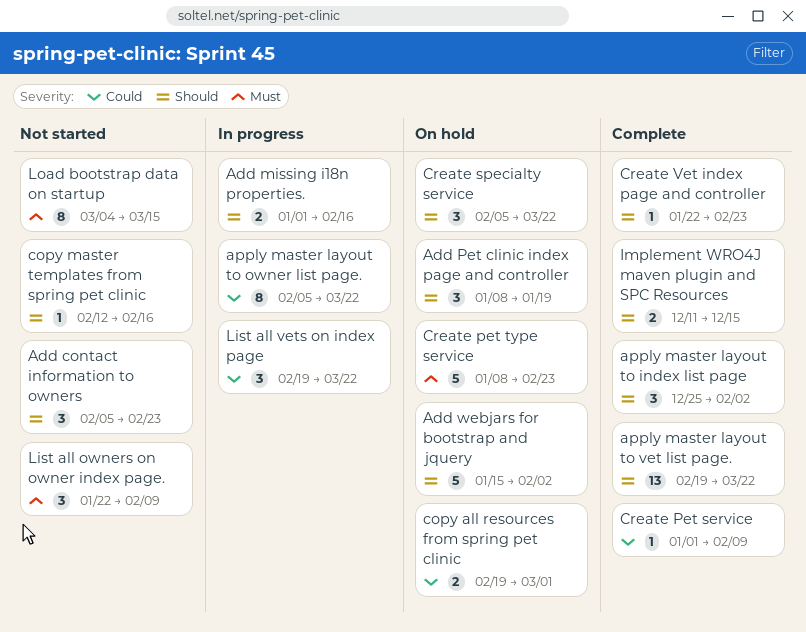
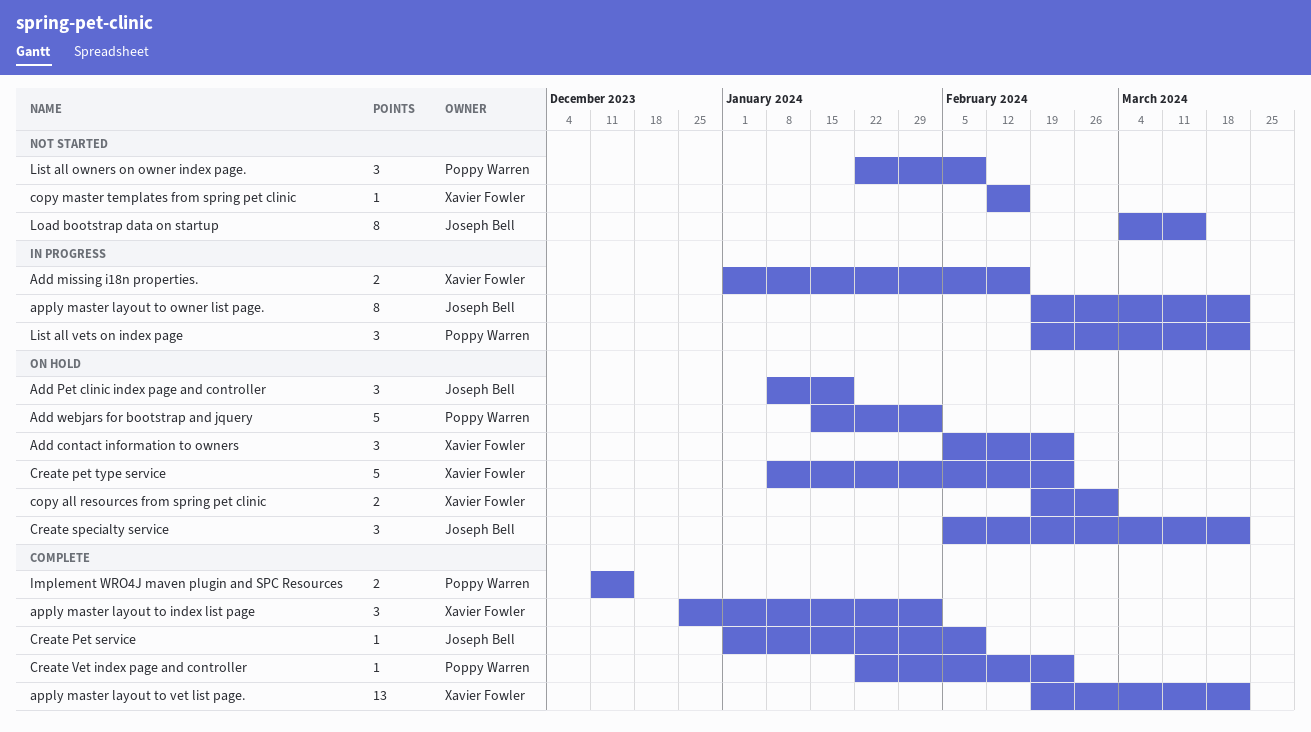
Add contact information to owners, status: Not started -> On hold
apply master layout to owner list page., start: Feb 5 -> Feb 19

